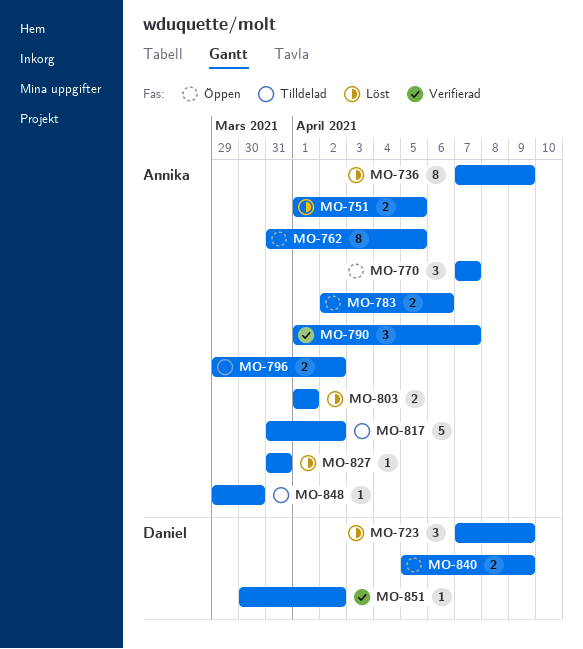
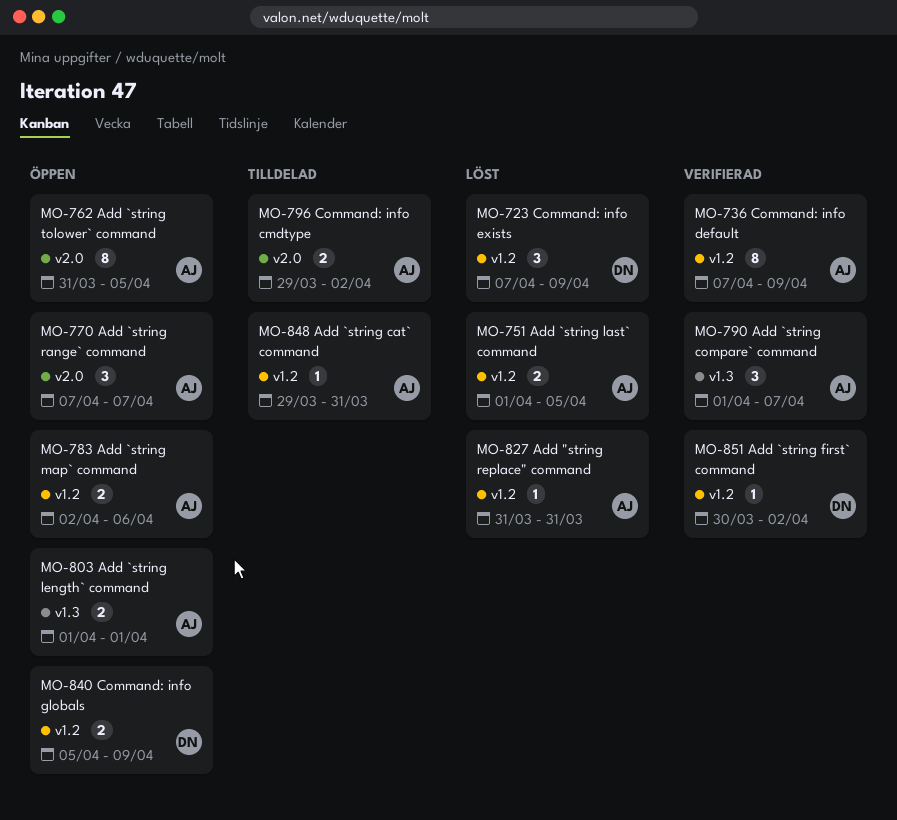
MO-736, status: Löst -> Verifierad
MO-803, status: Löst -> Öppen
MO-817: present -> none
MO-848, due: Mar 30 -> Mar 31

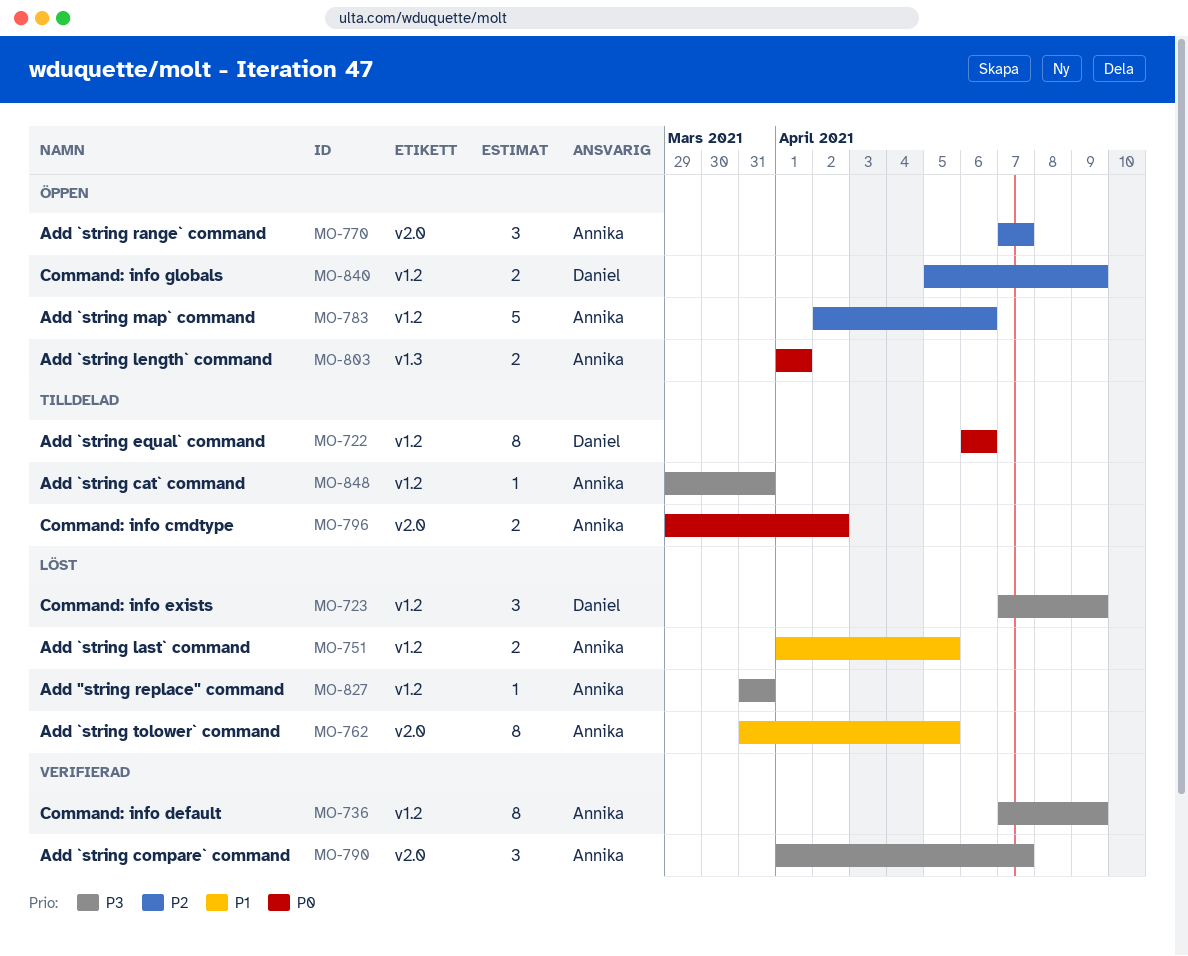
MO-722: none -> present
MO-762, status: Öppen -> Löst
MO-783, estimate: 2 -> 5
MO-790, label: v1.3 -> v2.0
MO-851: present -> none

